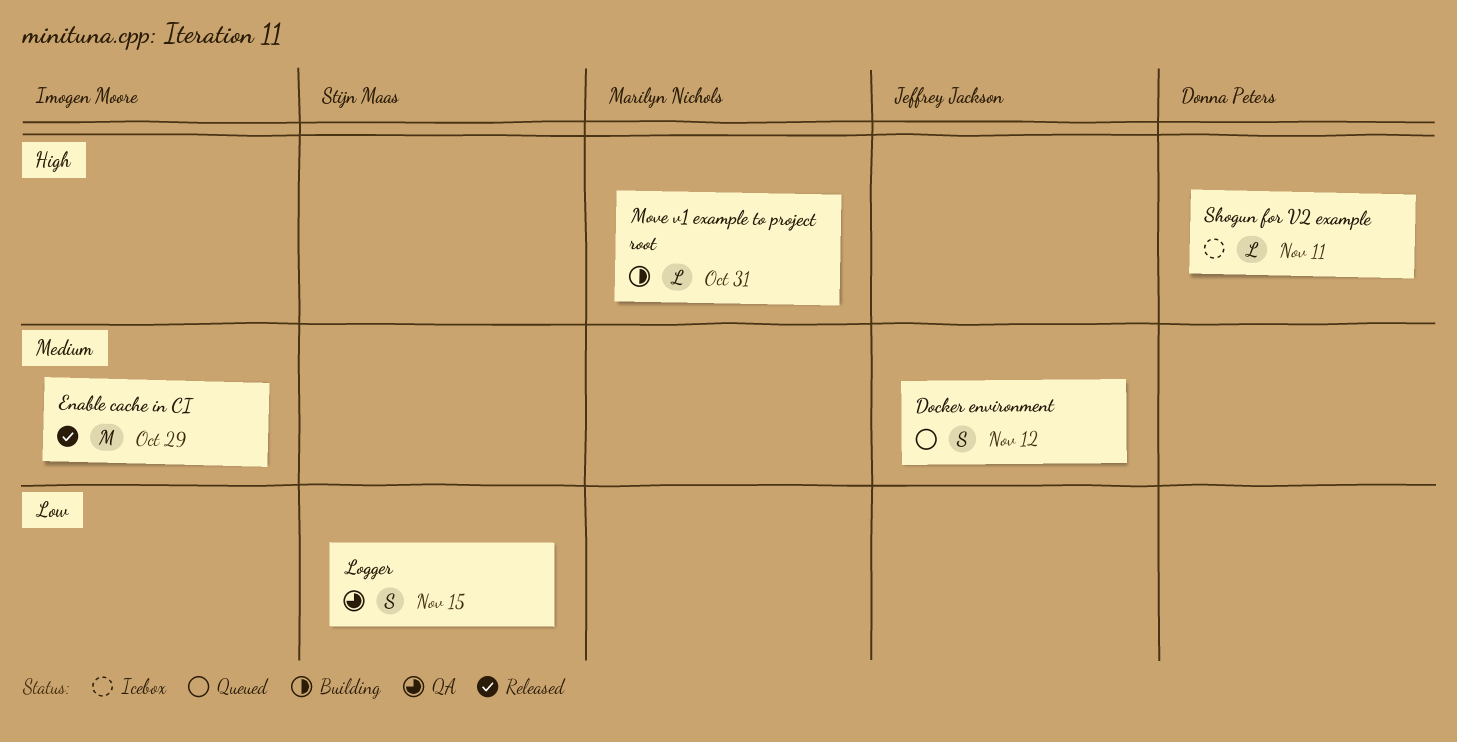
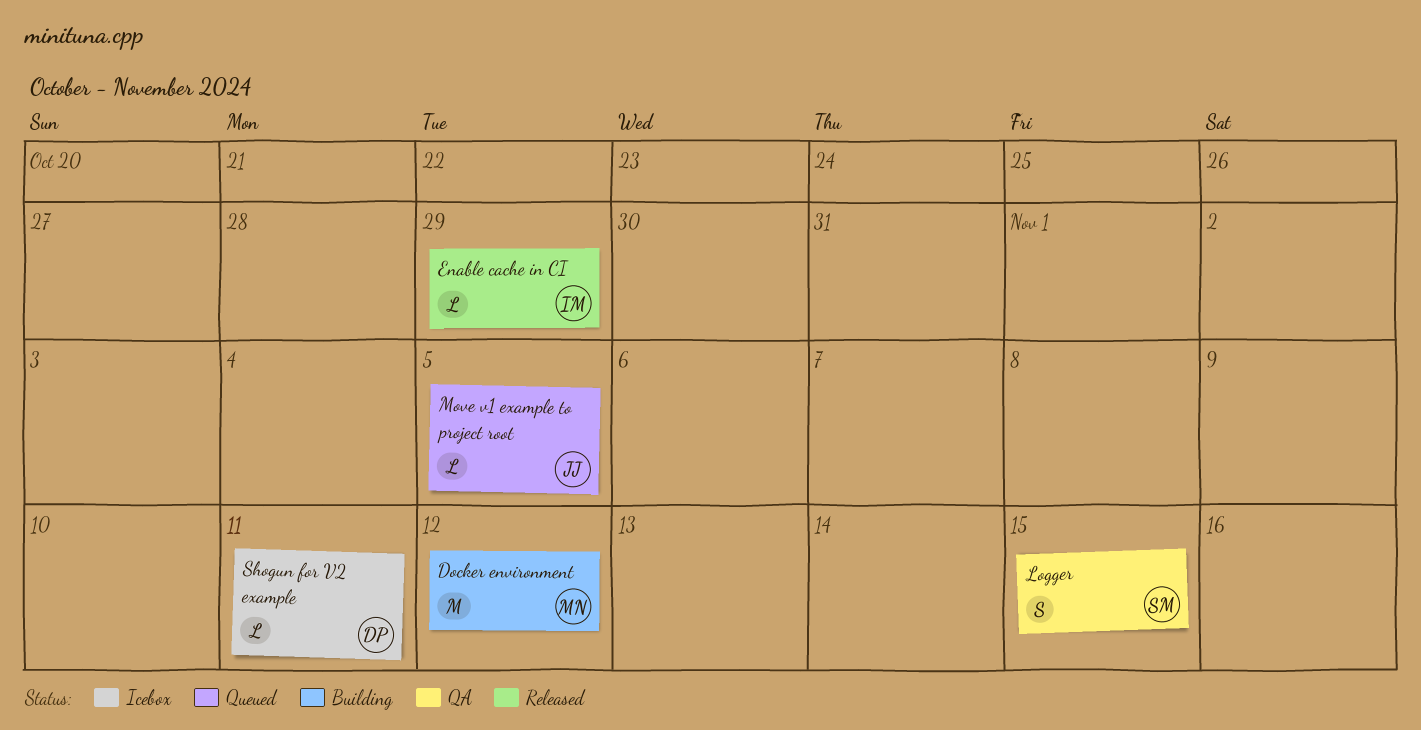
Docker environment, status: Queued -> Building
Docker environment, owner: Jeffrey Jackson -> Marilyn Nichols
Docker environment, estimate: S -> M
Enable cache in CI, estimate: M -> L
Move v1 example to project root, status: Building -> Queued
Move v1 example to project root, owner: Marilyn Nichols -> Jeffrey Jackson
Move v1 example to project root, due: Oct 31 -> Nov 5

